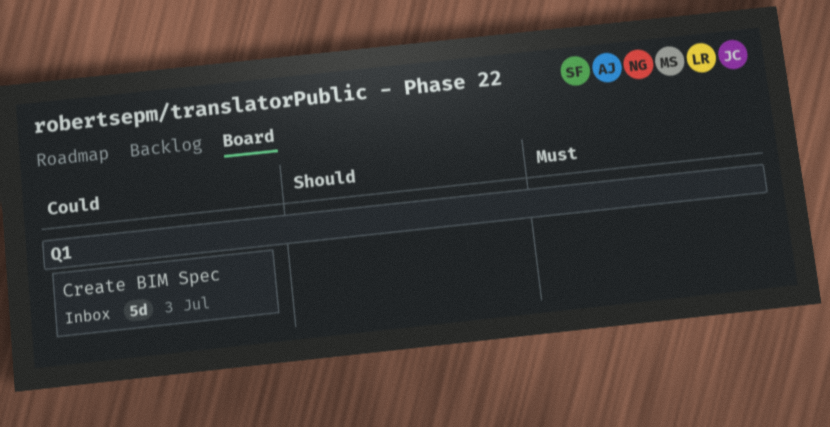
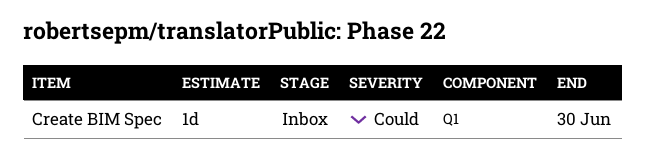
Create BIM Spec, estimate: 5d -> 1d
Create BIM Spec, due: Jul 3 -> Jun 30

